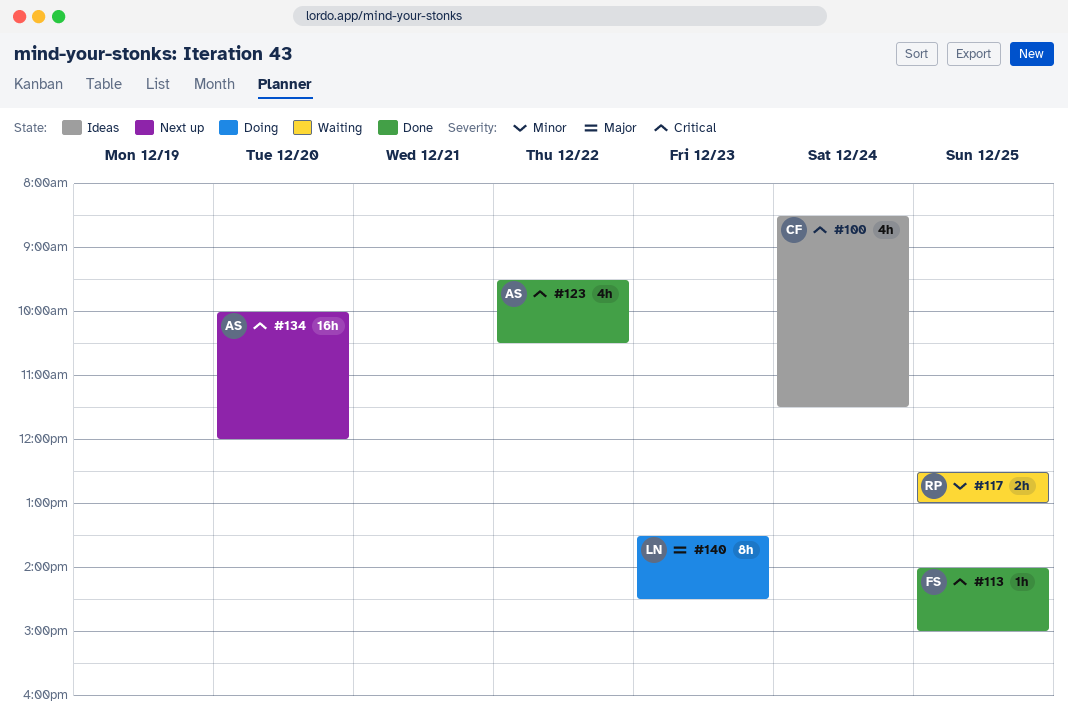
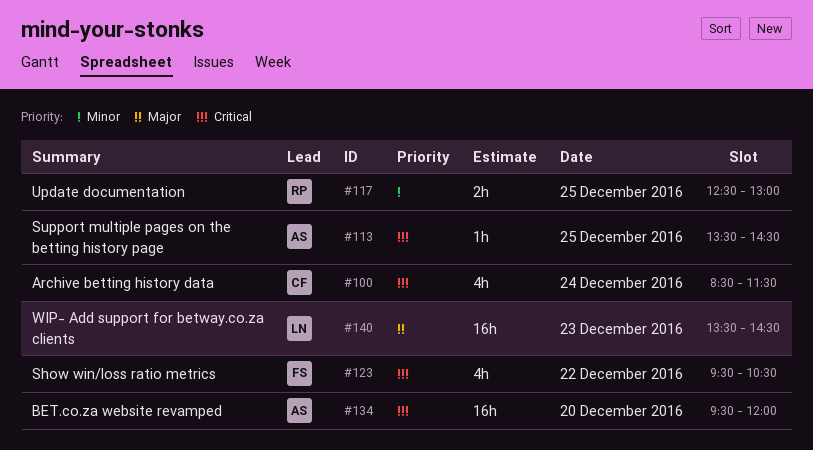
#113, owner: FS -> AS
#113, begins: 14:00 -> 13:30
#113, ends: 15:00 -> 14:30
#123, owner: AS -> FS
#134, begins: 10:00 -> 09:30
#140, estimate: 8h -> 16h

